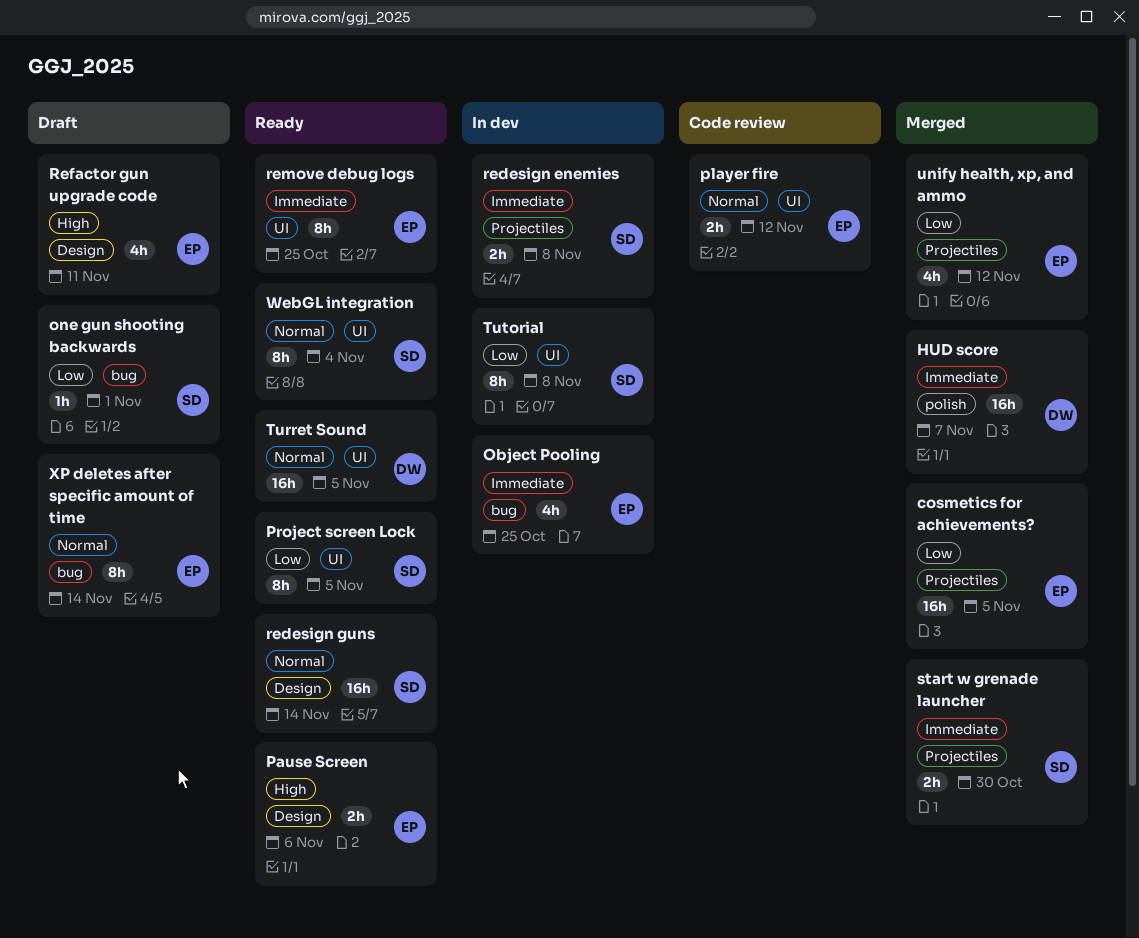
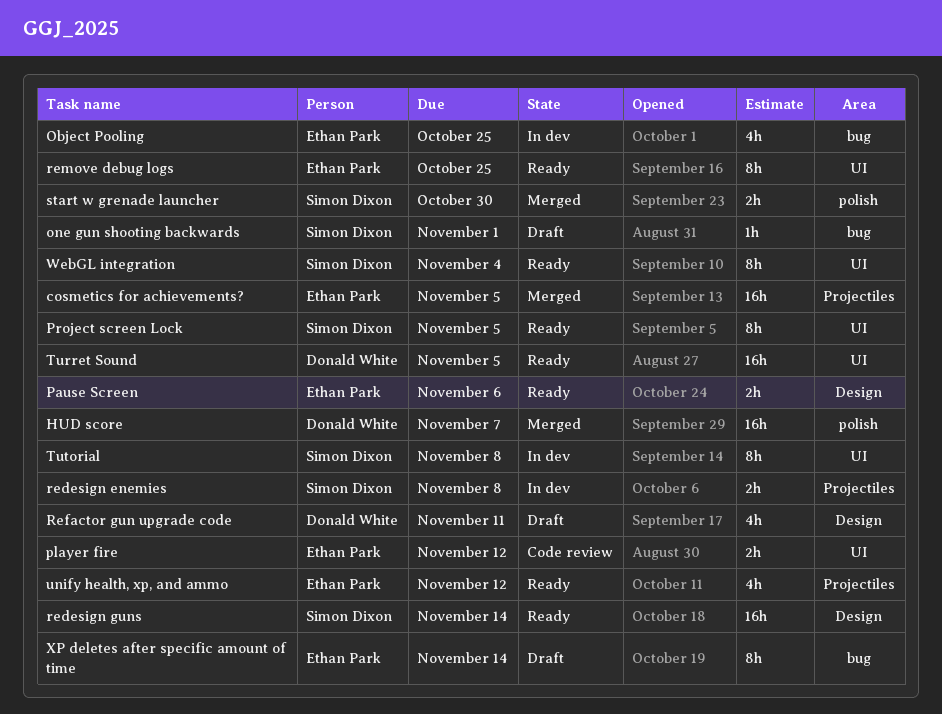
Refactor gun upgrade code, owner: Ethan Park -> Donald White
start w grenade launcher, label: Projectiles -> polish
unify health, xp, and ammo, status: Merged -> Ready

